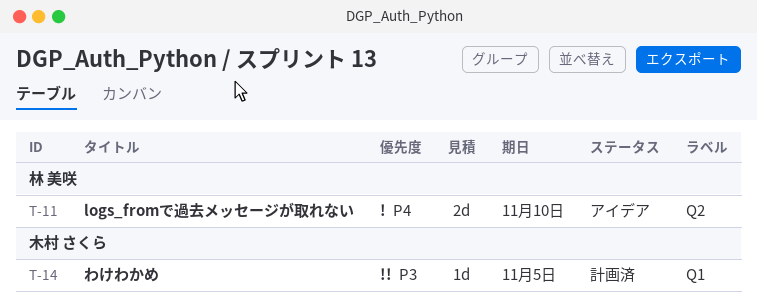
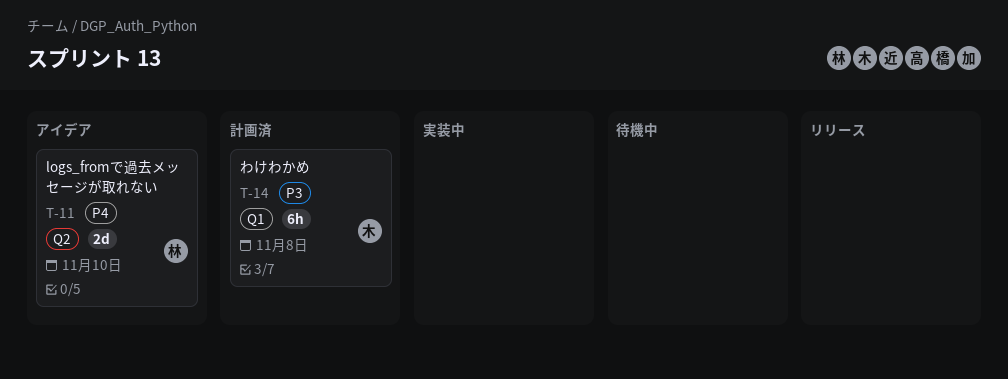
T-14, estimate: 1d -> 6h
T-14, due: Nov 5 -> Nov 8

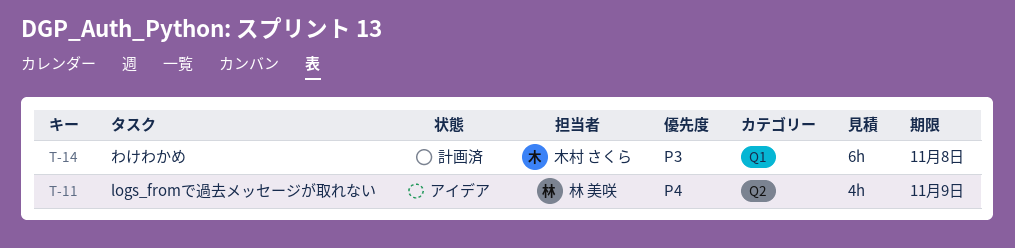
T-11, estimate: 2d -> 4h
T-11, due: Nov 10 -> Nov 9

